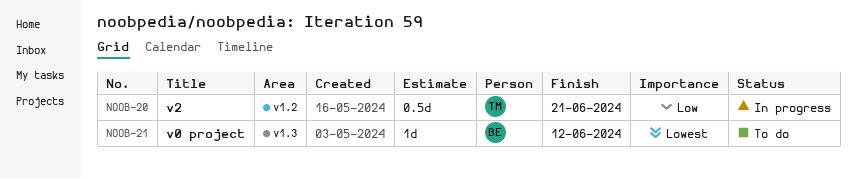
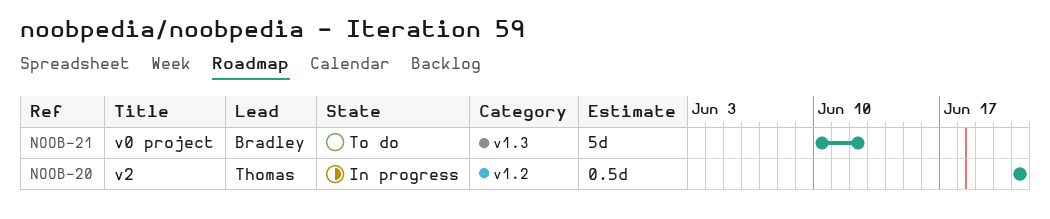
NOOB-21, estimate: 1d -> 5d

